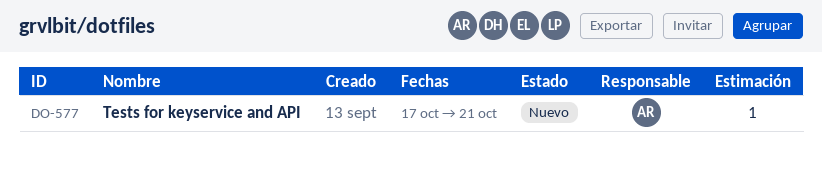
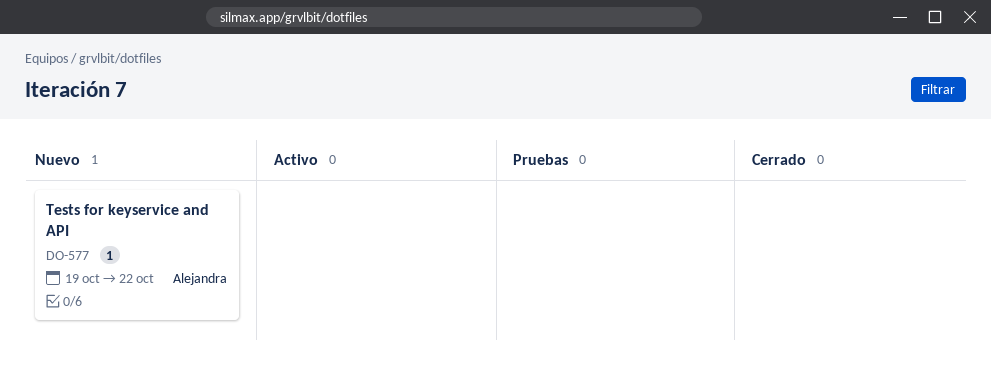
DO-577, start: Oct 17 -> Oct 19
DO-577, due: Oct 21 -> Oct 22

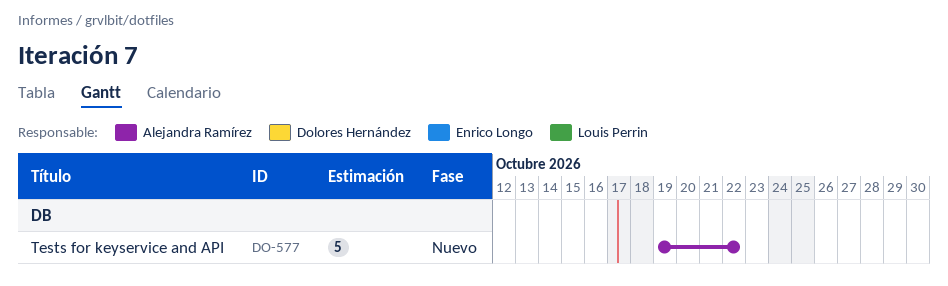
DO-577, estimate: 1 -> 5

